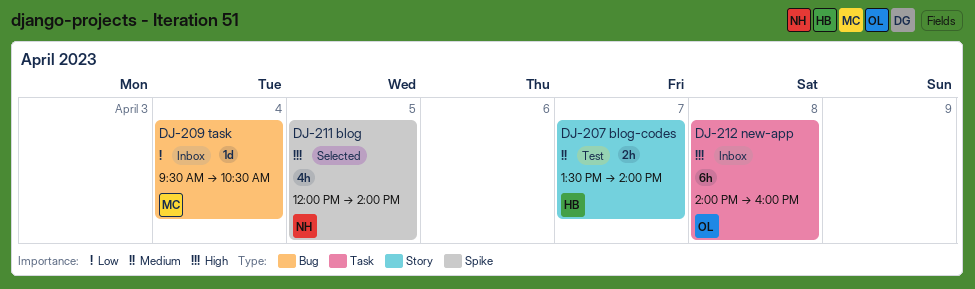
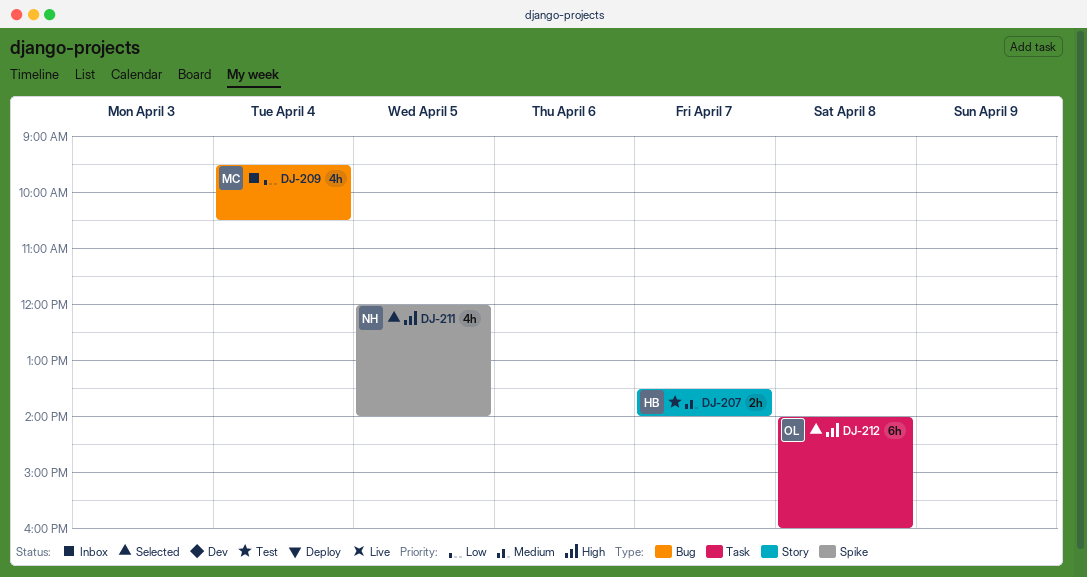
DJ-209, estimate: 1d -> 4h
DJ-212, status: Inbox -> Selected

